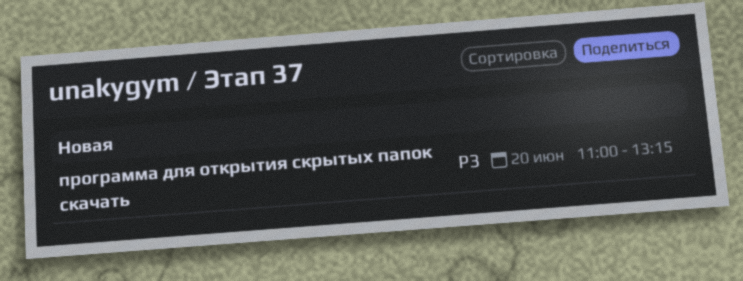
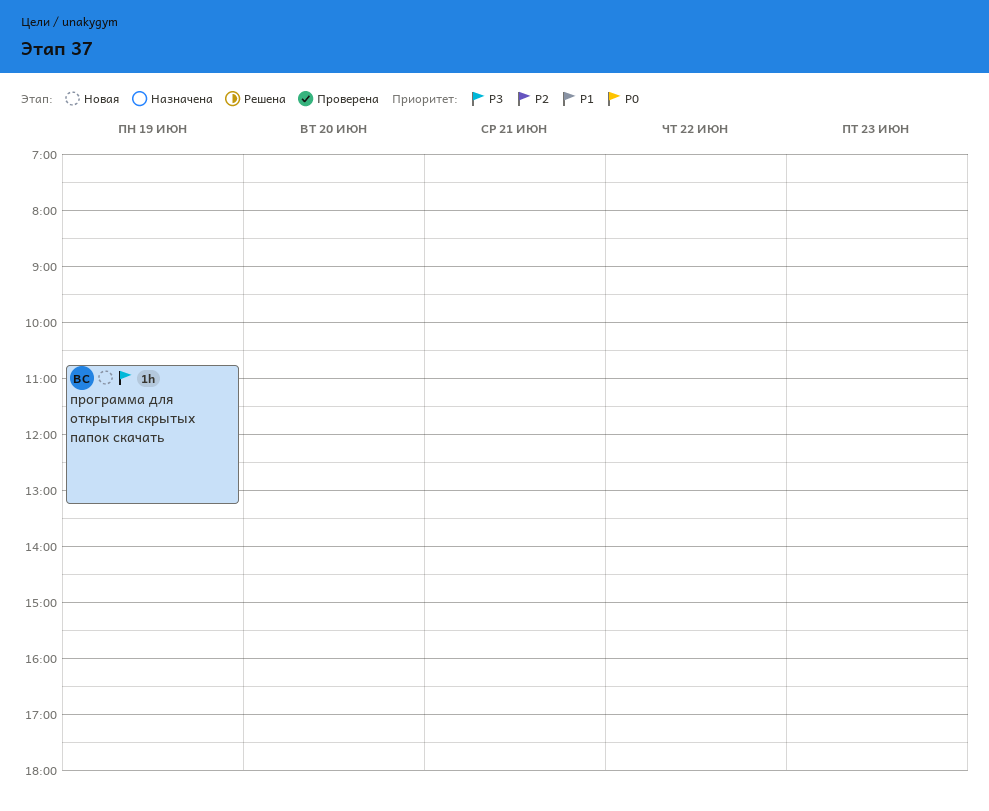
программа для открытия скрытых папок скачать, day: Jun 20 -> Jun 19
программа для открытия скрытых папок скачать, begins: 11:00 -> 10:45

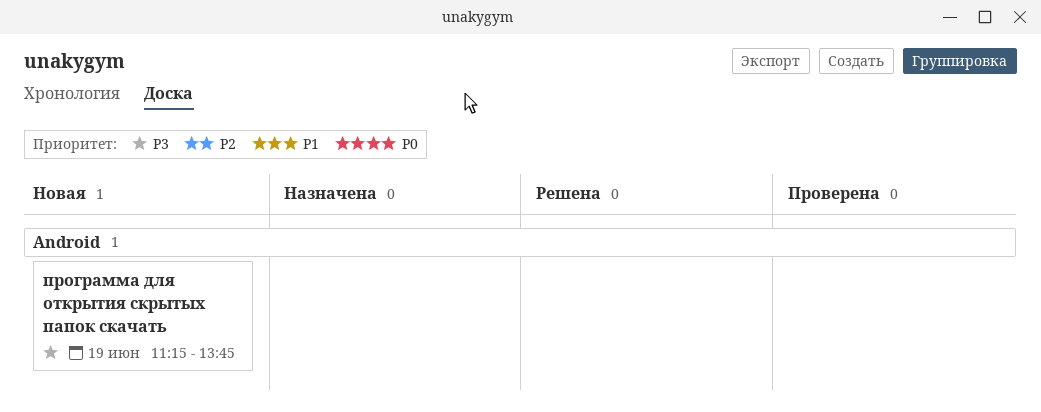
программа для открытия скрытых папок скачать, begins: 10:45 -> 11:15
программа для открытия скрытых папок скачать, ends: 13:15 -> 13:45

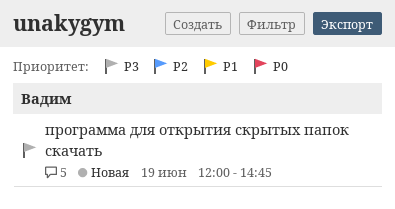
программа для открытия скрытых папок скачать, begins: 11:15 -> 12:00
программа для открытия скрытых папок скачать, ends: 13:45 -> 14:45

